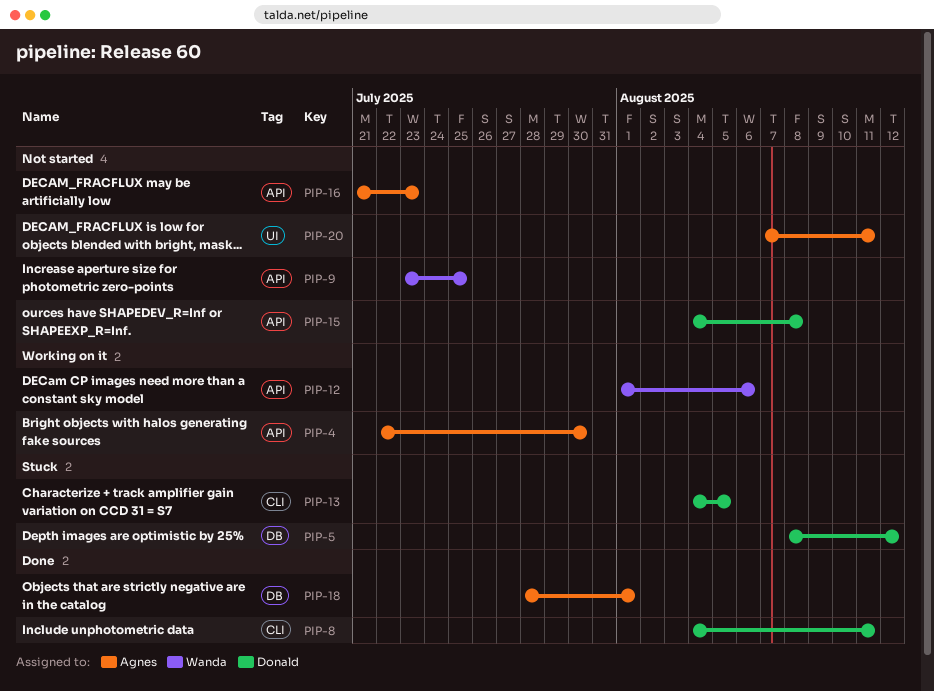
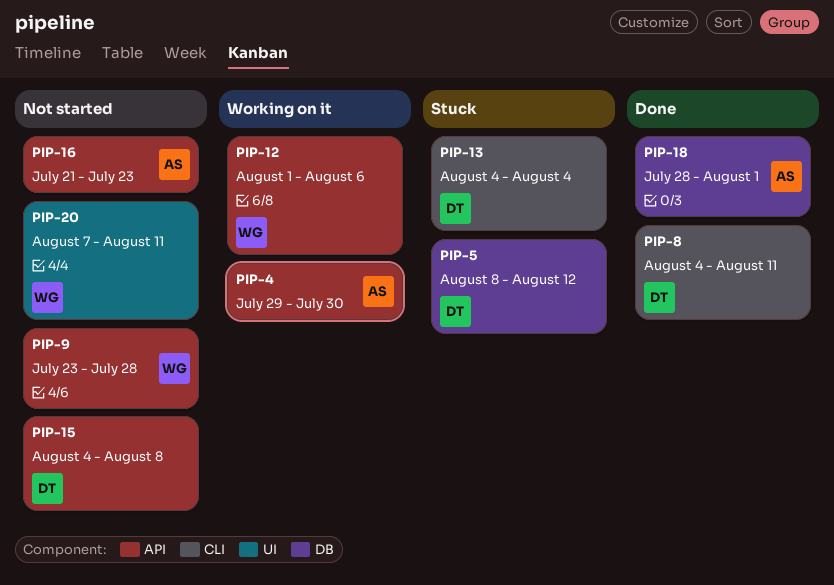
PIP-4, start: Jul 22 -> Jul 29
PIP-9, due: Jul 25 -> Jul 28
PIP-13, due: Aug 5 -> Aug 4
PIP-20, owner: Agnes -> Wanda

